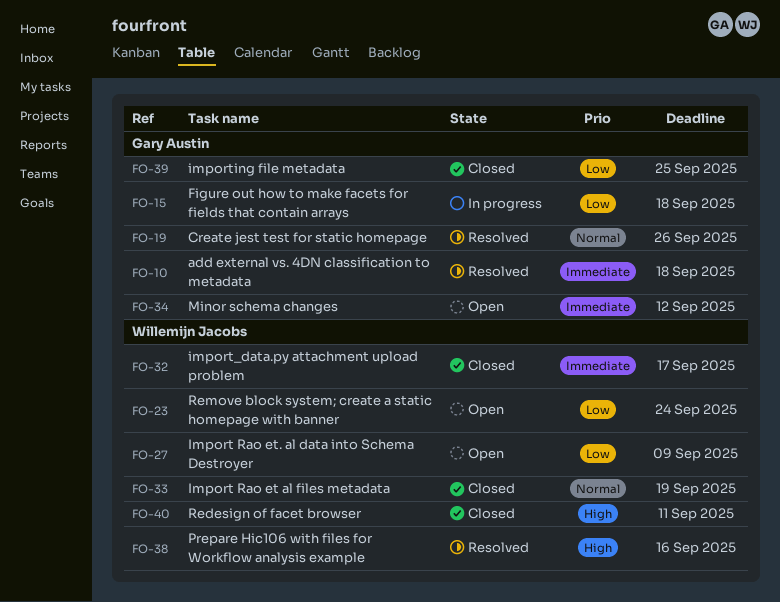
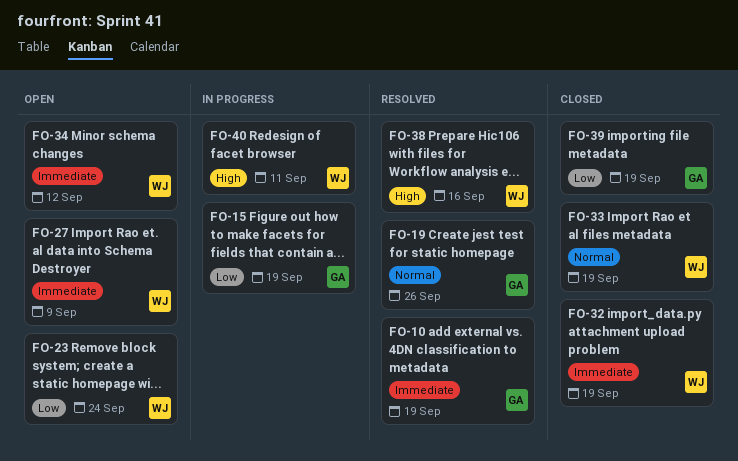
FO-10, due: Sep 18 -> Sep 19
FO-15, due: Sep 18 -> Sep 19
FO-27, priority: Low -> Immediate
FO-32, due: Sep 17 -> Sep 19
FO-34, owner: Gary Austin -> Willemijn Jacobs
FO-39, due: Sep 25 -> Sep 19
FO-40, status: Closed -> In progress

